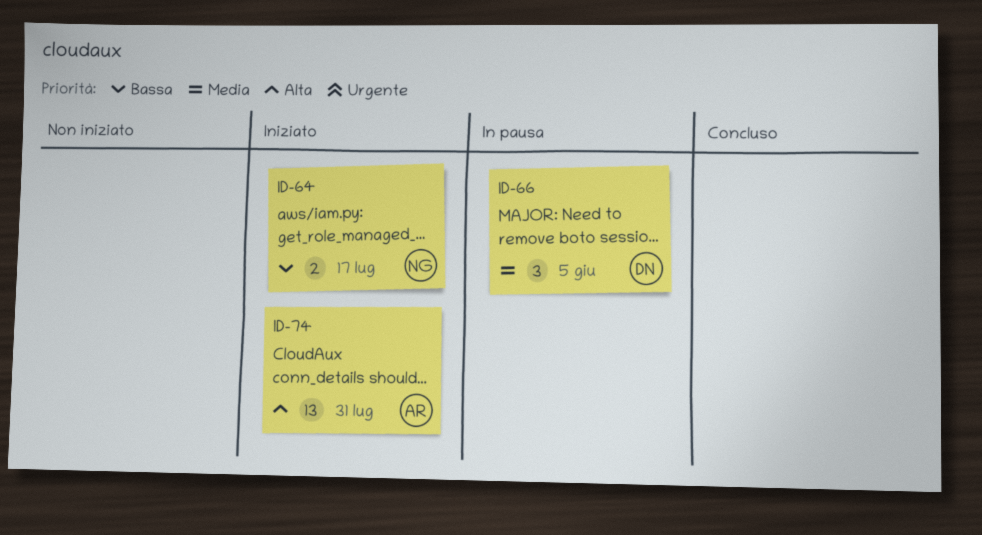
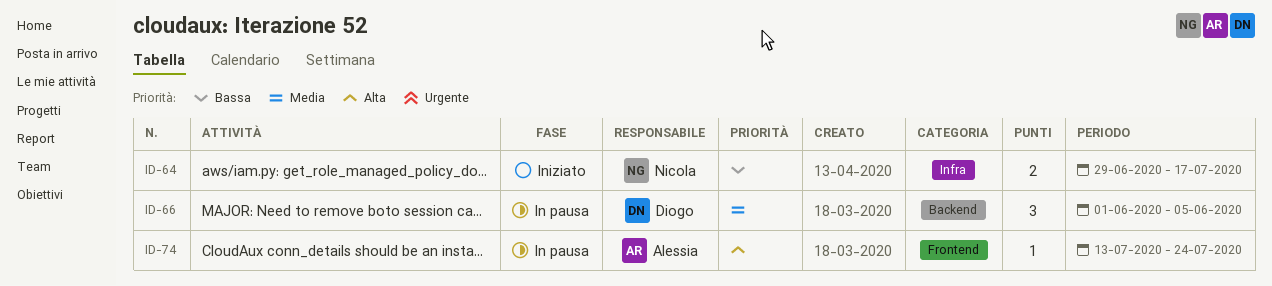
ID-74, status: Iniziato -> In pausa
ID-74, estimate: 13 -> 1
ID-74, due: Jul 31 -> Jul 24

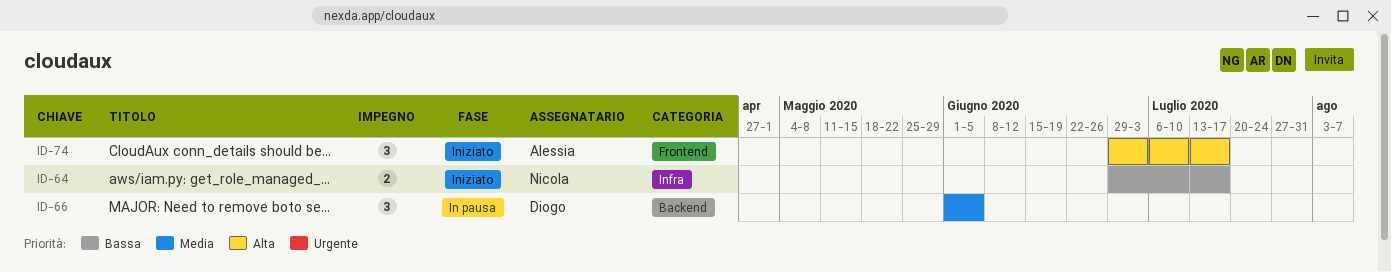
ID-74, status: In pausa -> Iniziato
ID-74, estimate: 1 -> 3
ID-74, start: Jul 13 -> Jun 29
ID-74, due: Jul 24 -> Jul 17

